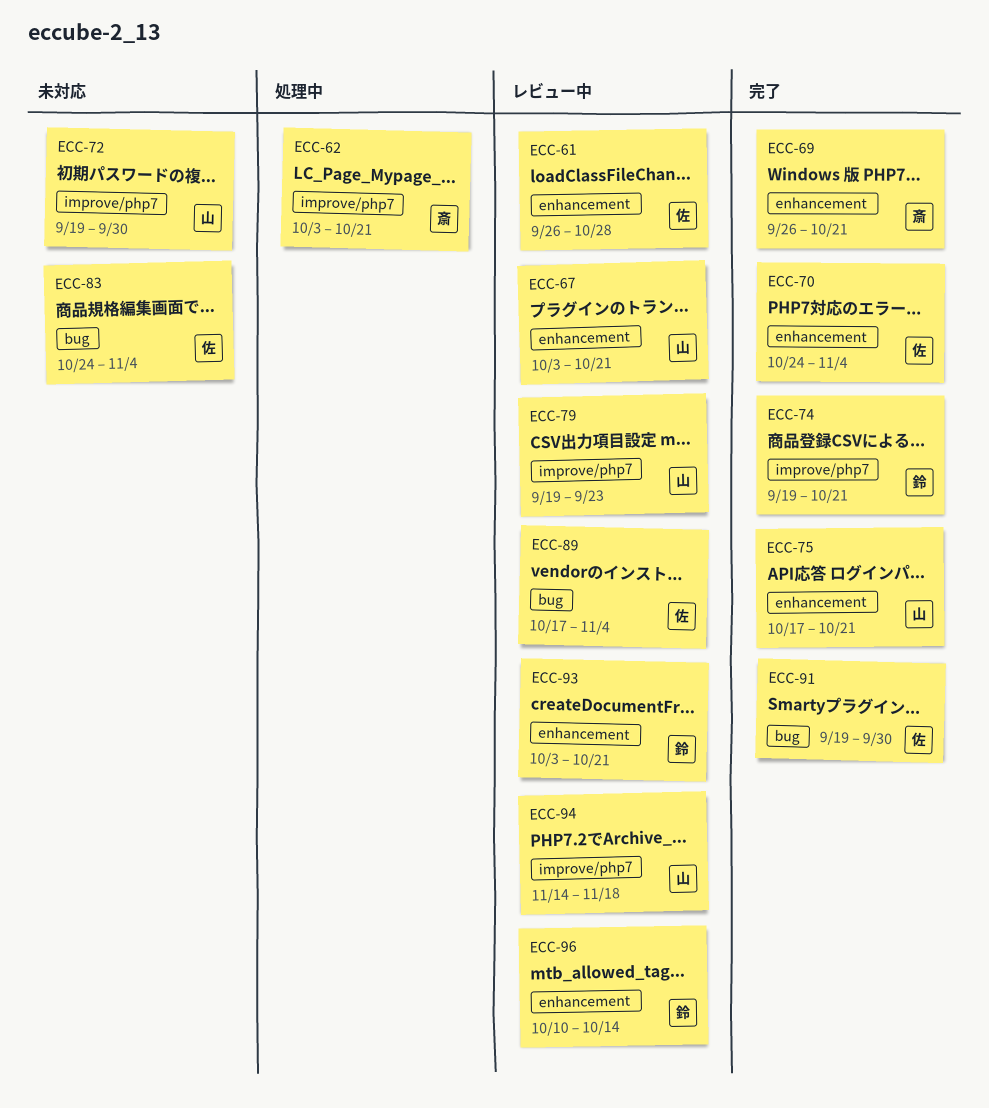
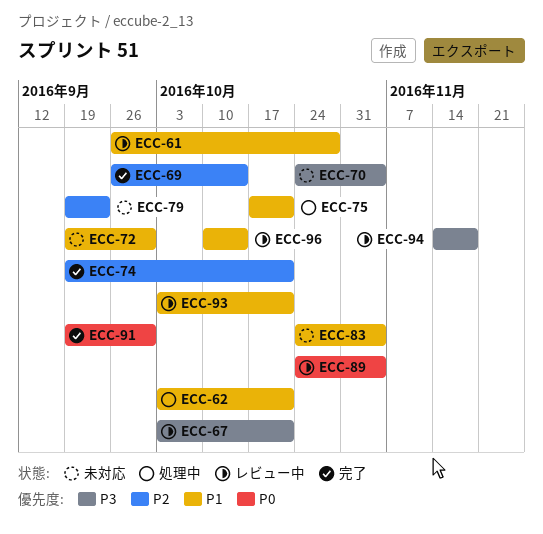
ECC-69, due: Oct 21 -> Oct 14
ECC-70, status: 完了 -> 未対応
ECC-75, status: 完了 -> 処理中
ECC-79, status: レビュー中 -> 未対応
ECC-89, start: Oct 17 -> Oct 24

